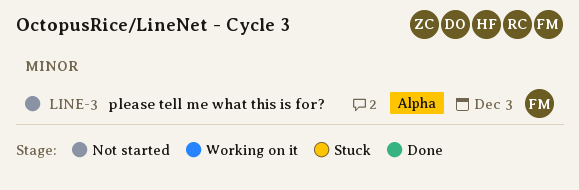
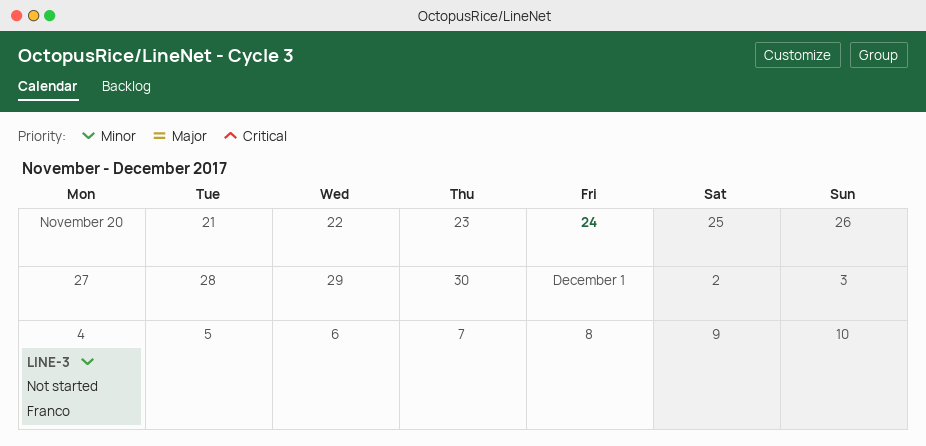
LINE-3, due: Dec 3 -> Dec 4

